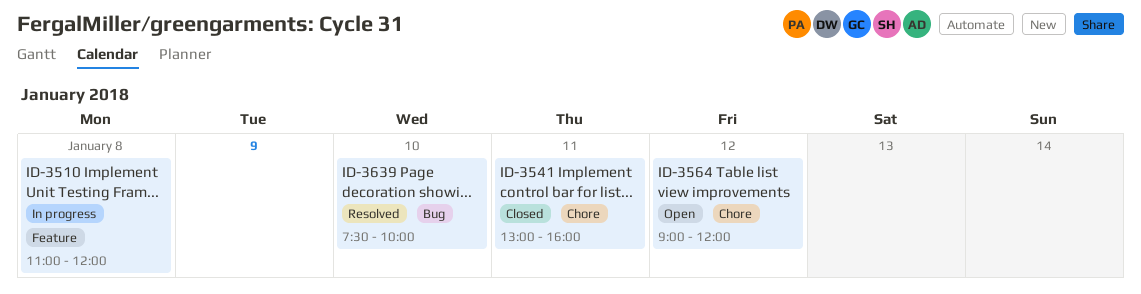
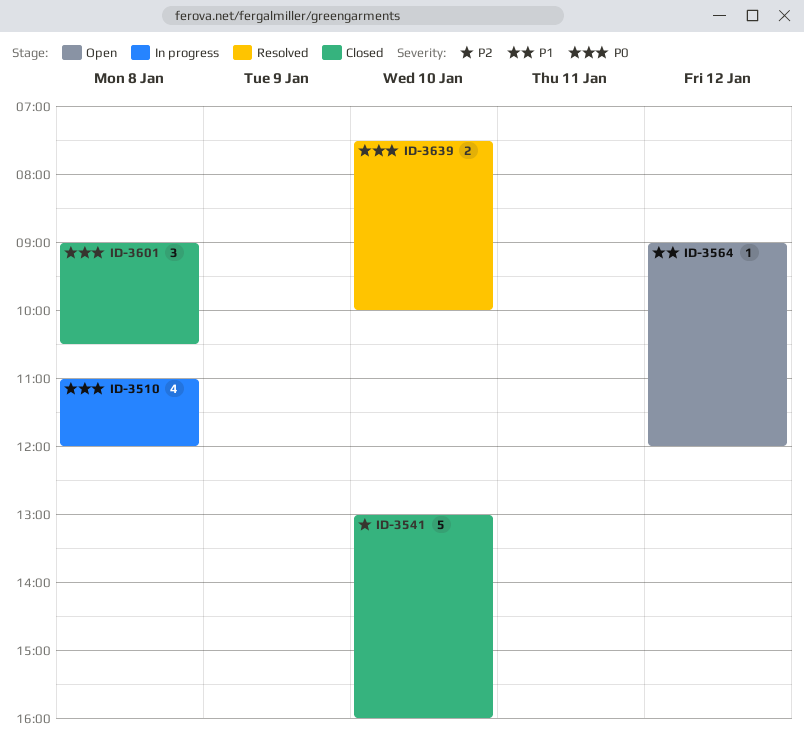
ID-3541, day: Jan 11 -> Jan 10
ID-3601: none -> present

